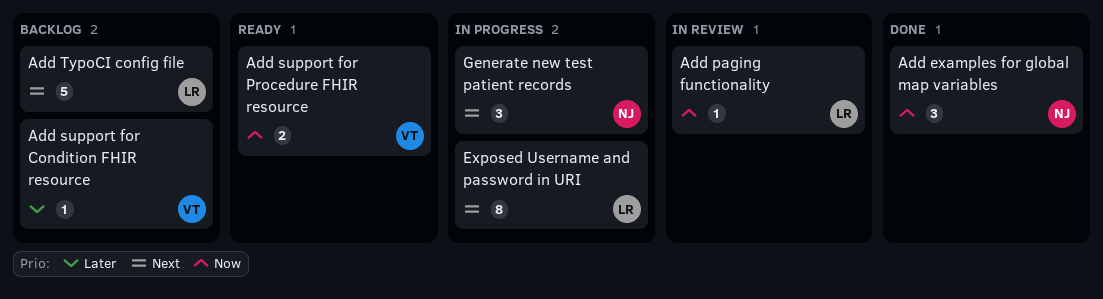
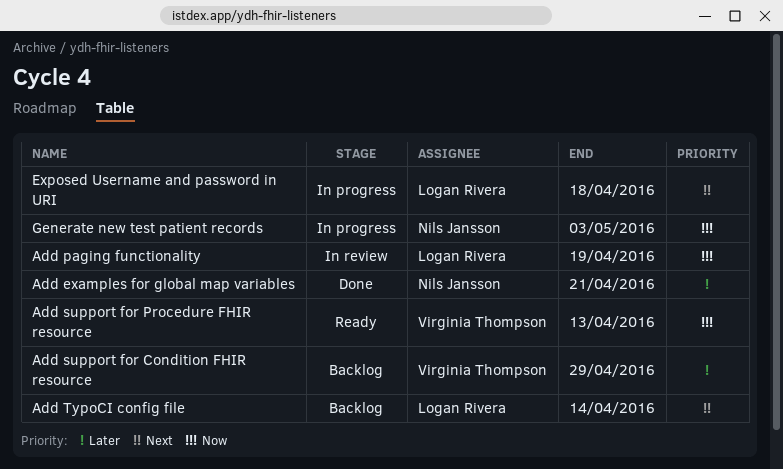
Add examples for global map variables, priority: Now -> Later
Generate new test patient records, priority: Next -> Now

